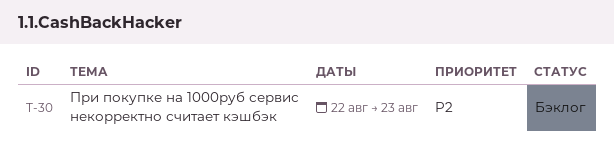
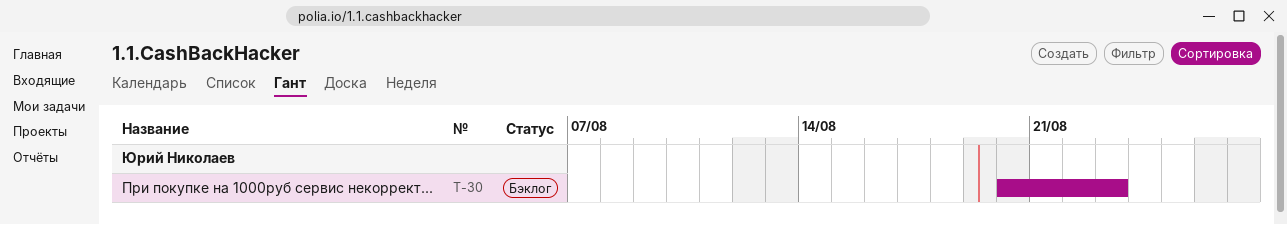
T-30, start: Aug 22 -> Aug 20

